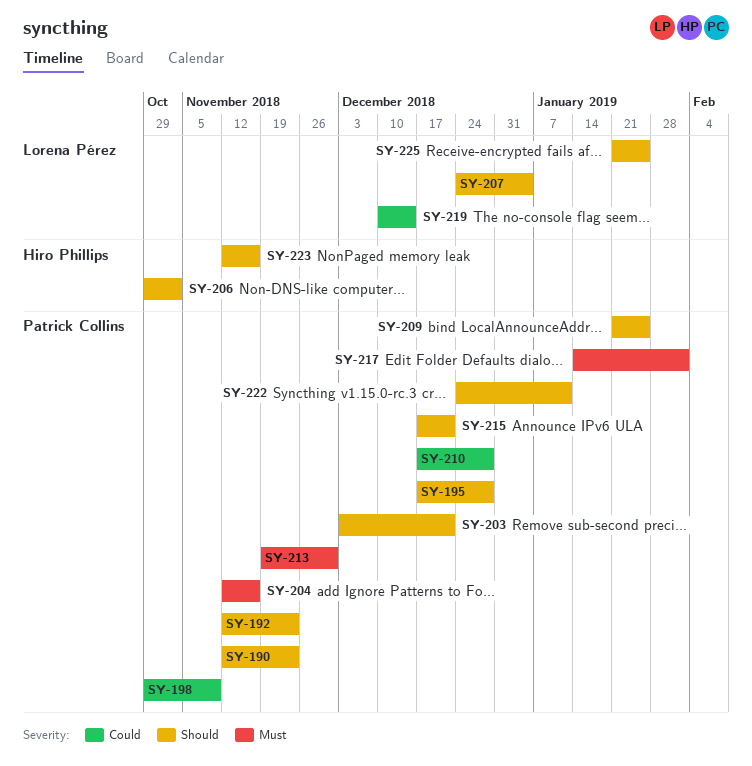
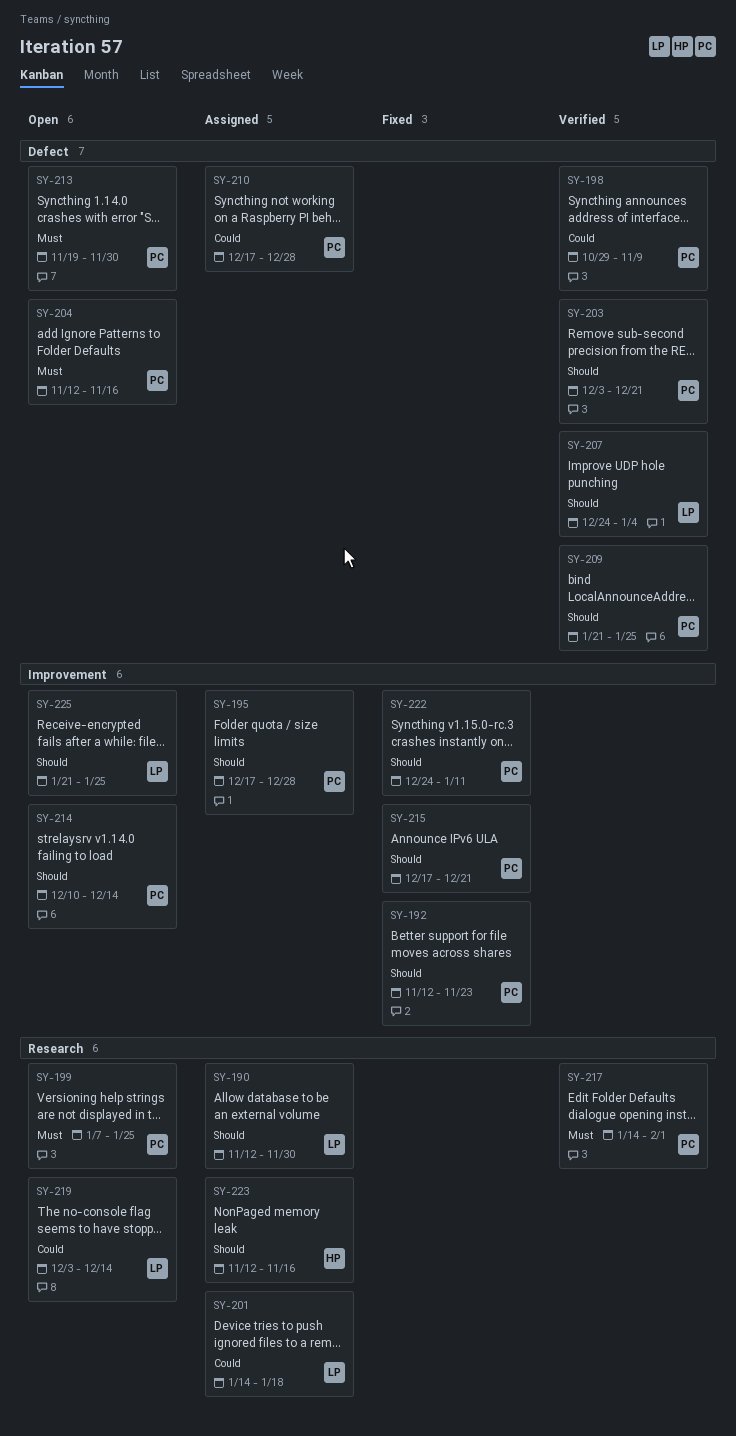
SY-190, owner: Patrick Collins -> Lorena Pérez
SY-190, due: Nov 23 -> Nov 30
SY-199: none -> present
SY-201: none -> present
SY-206: present -> none
SY-214: none -> present
SY-219, start: Dec 10 -> Dec 3

